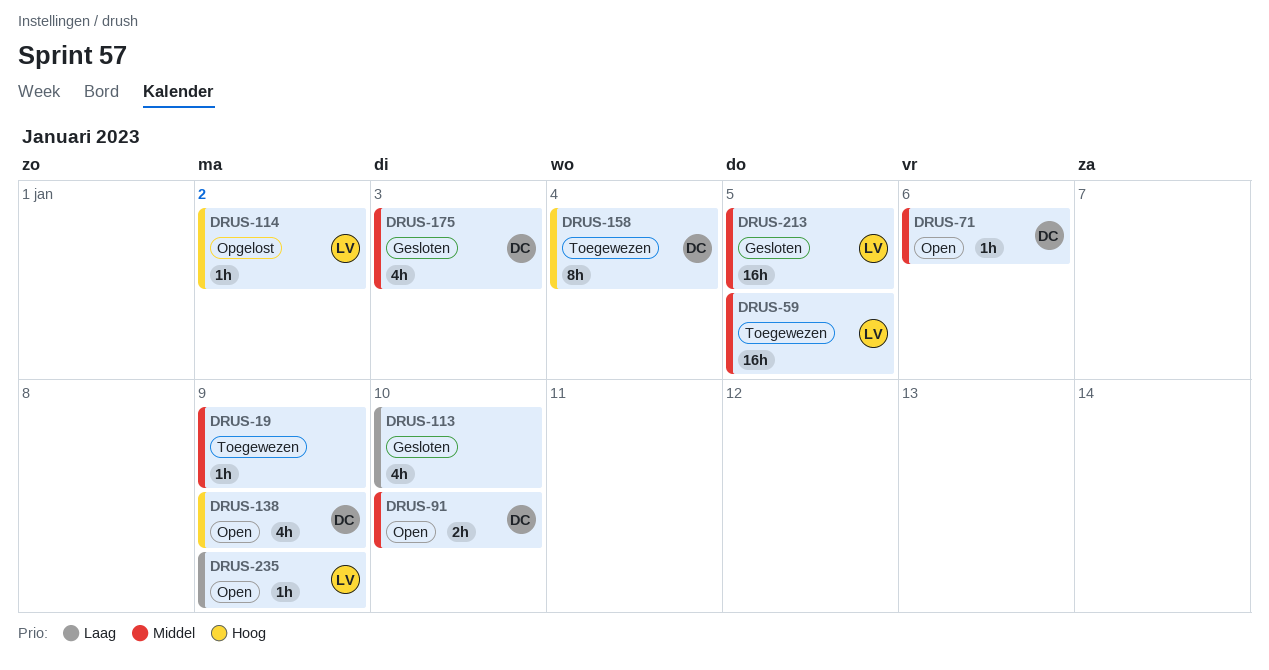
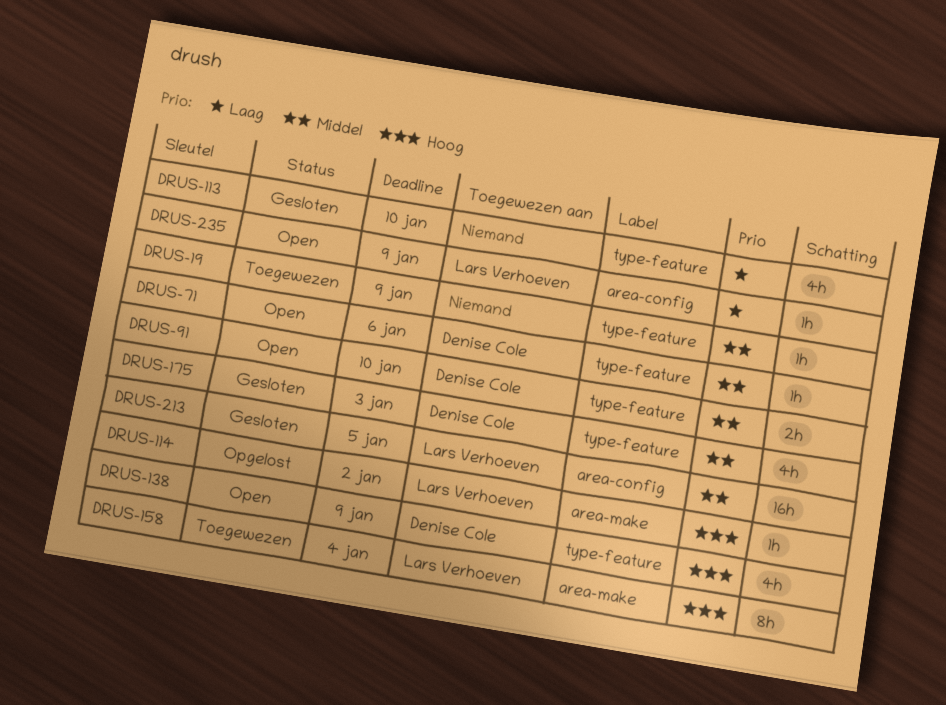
DRUS-59: present -> none
DRUS-158, owner: Denise Cole -> Lars Verhoeven

